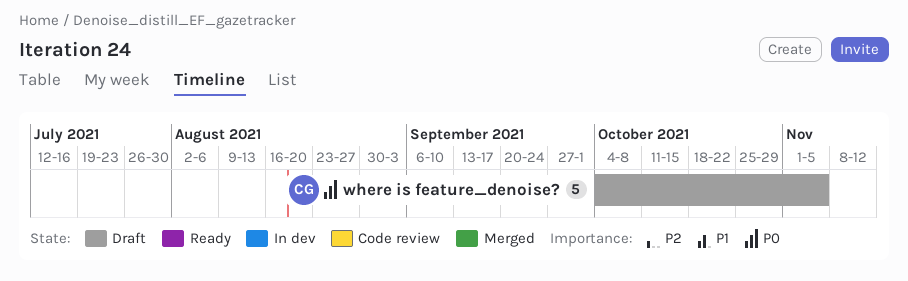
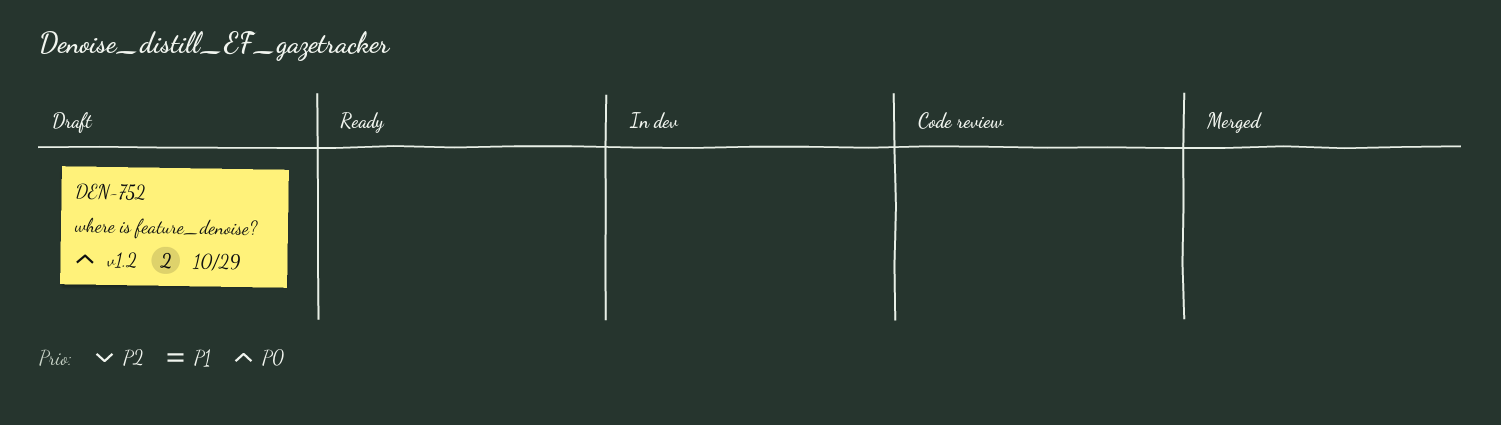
where is feature_denoise?, estimate: 5 -> 2
where is feature_denoise?, due: Nov 5 -> Oct 29

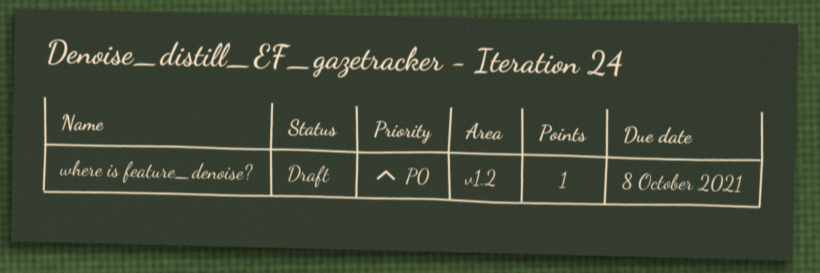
where is feature_denoise?, estimate: 2 -> 1
where is feature_denoise?, due: Oct 29 -> Oct 8

